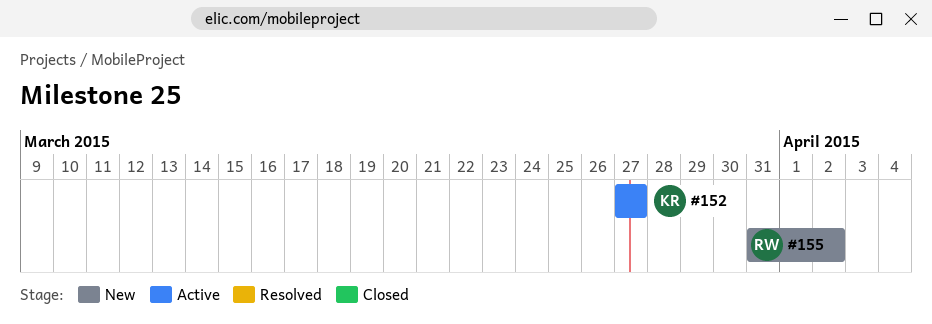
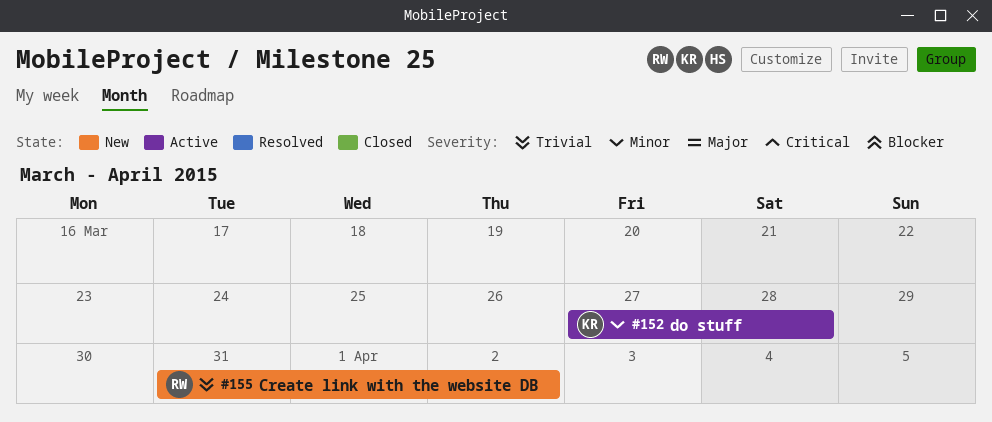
#152, due: Mar 27 -> Mar 28

